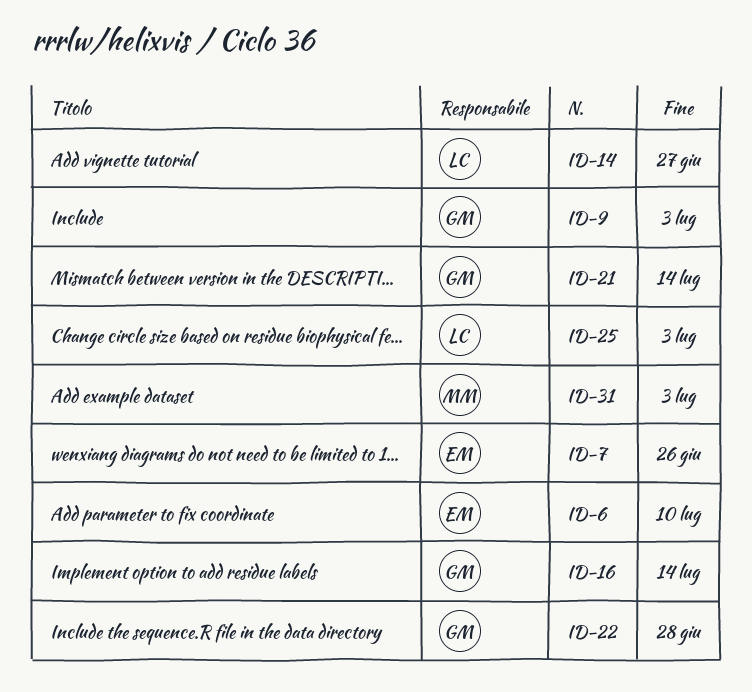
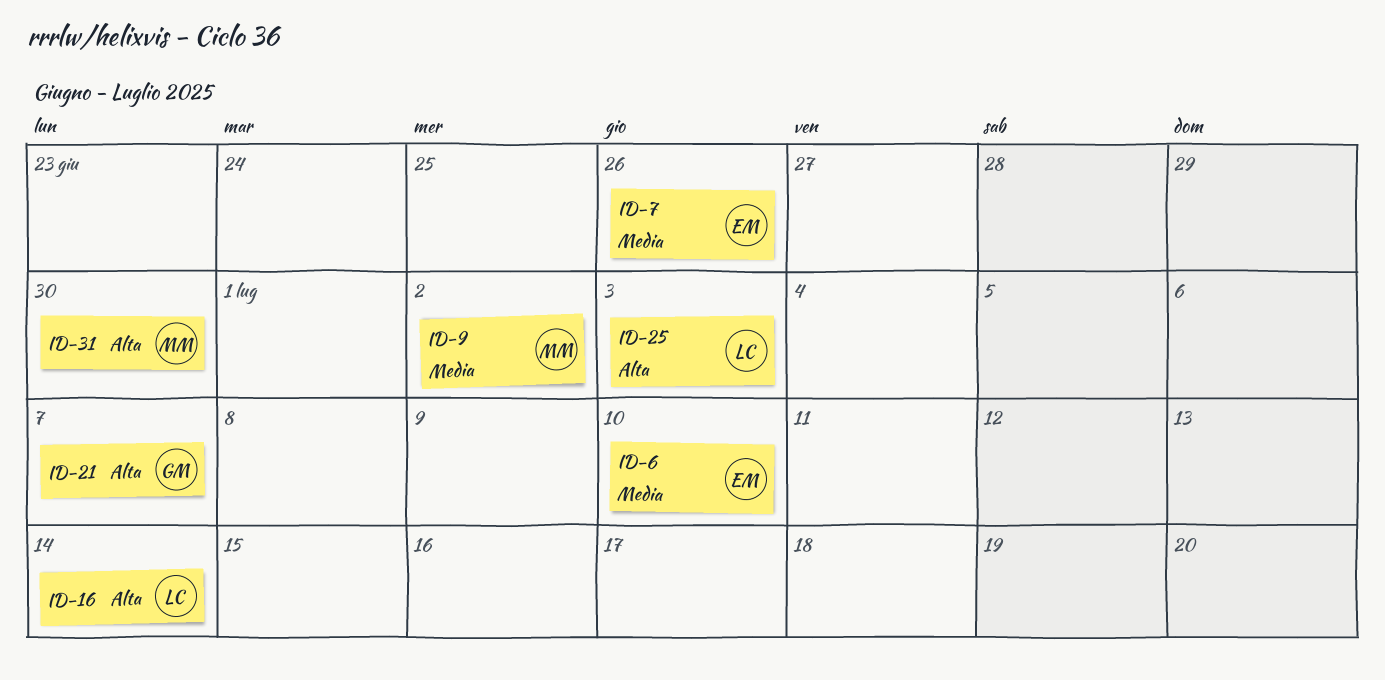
ID-9, owner: GM -> MM
ID-9, due: Jul 3 -> Jul 2
ID-14: present -> none
ID-16, owner: GM -> LC
ID-21, due: Jul 14 -> Jul 7
ID-22: present -> none
ID-31, due: Jul 3 -> Jun 30

